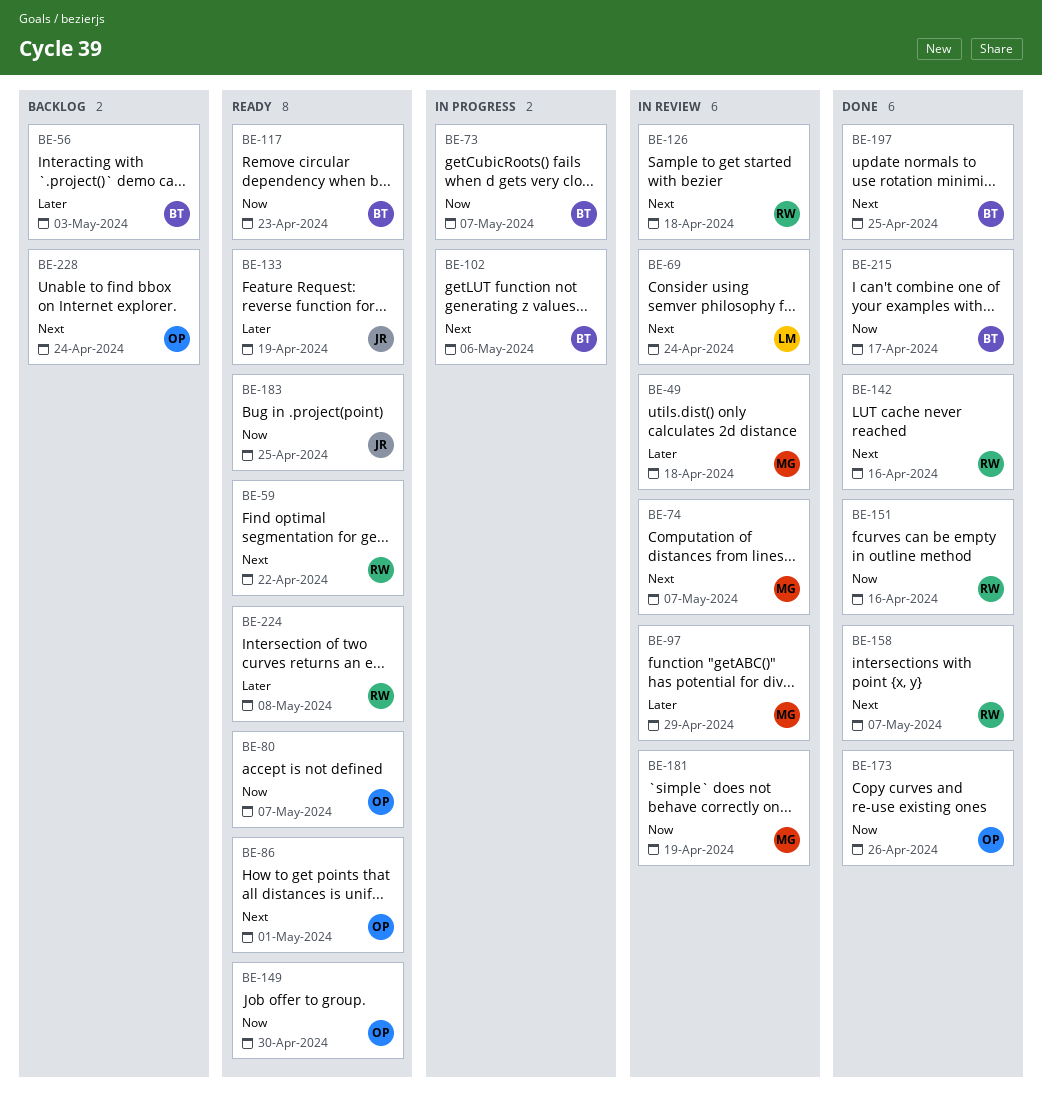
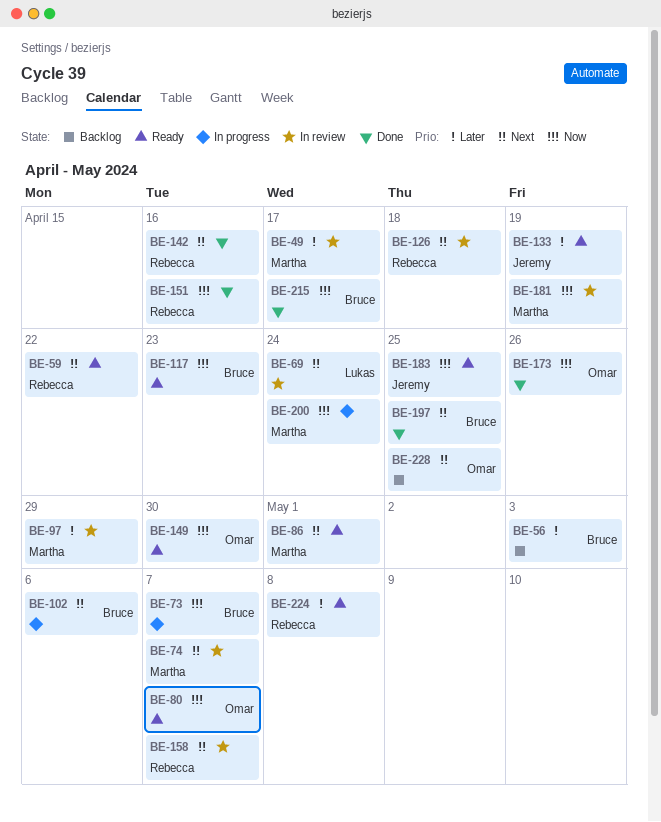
BE-49, due: Apr 18 -> Apr 17
BE-86, owner: Omar -> Martha
BE-158, status: Done -> In review
BE-200: none -> present
BE-228, due: Apr 24 -> Apr 25

